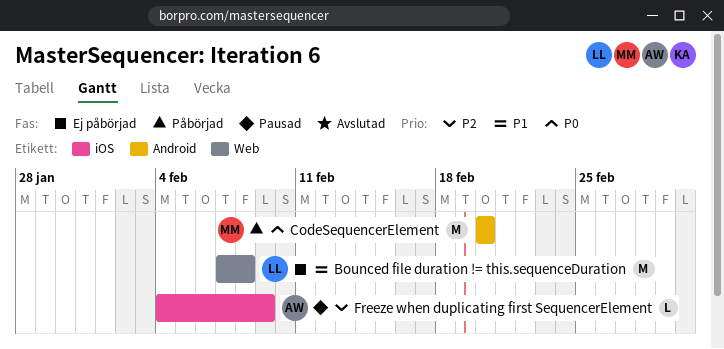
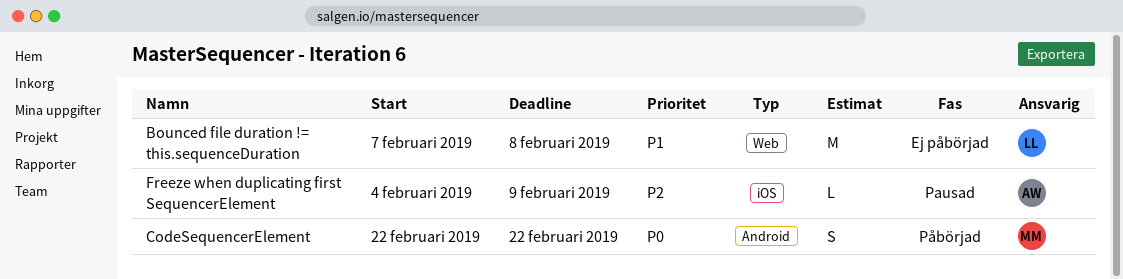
CodeSequencerElement, estimate: M -> S
CodeSequencerElement, start: Feb 20 -> Feb 22
CodeSequencerElement, due: Feb 20 -> Feb 22

